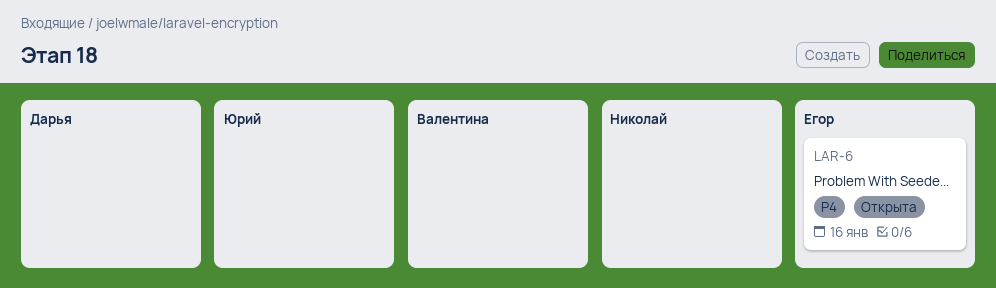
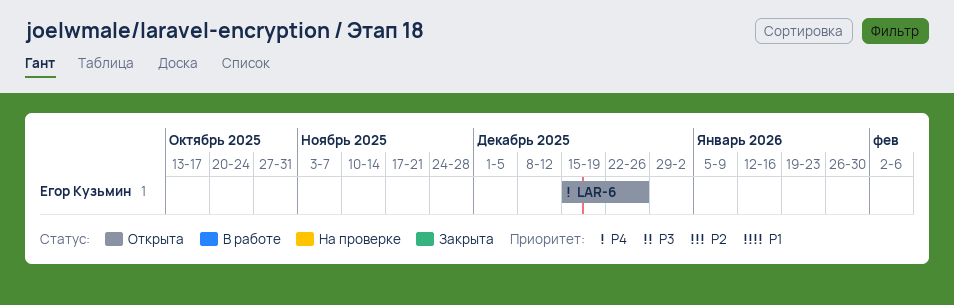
LAR-6, due: Jan 16 -> Dec 26

